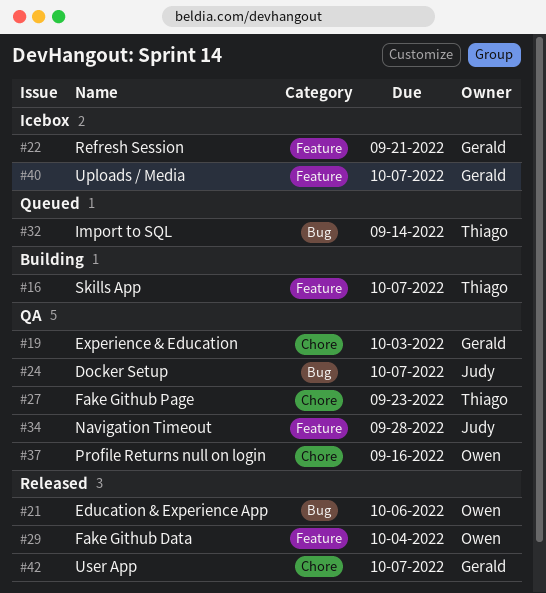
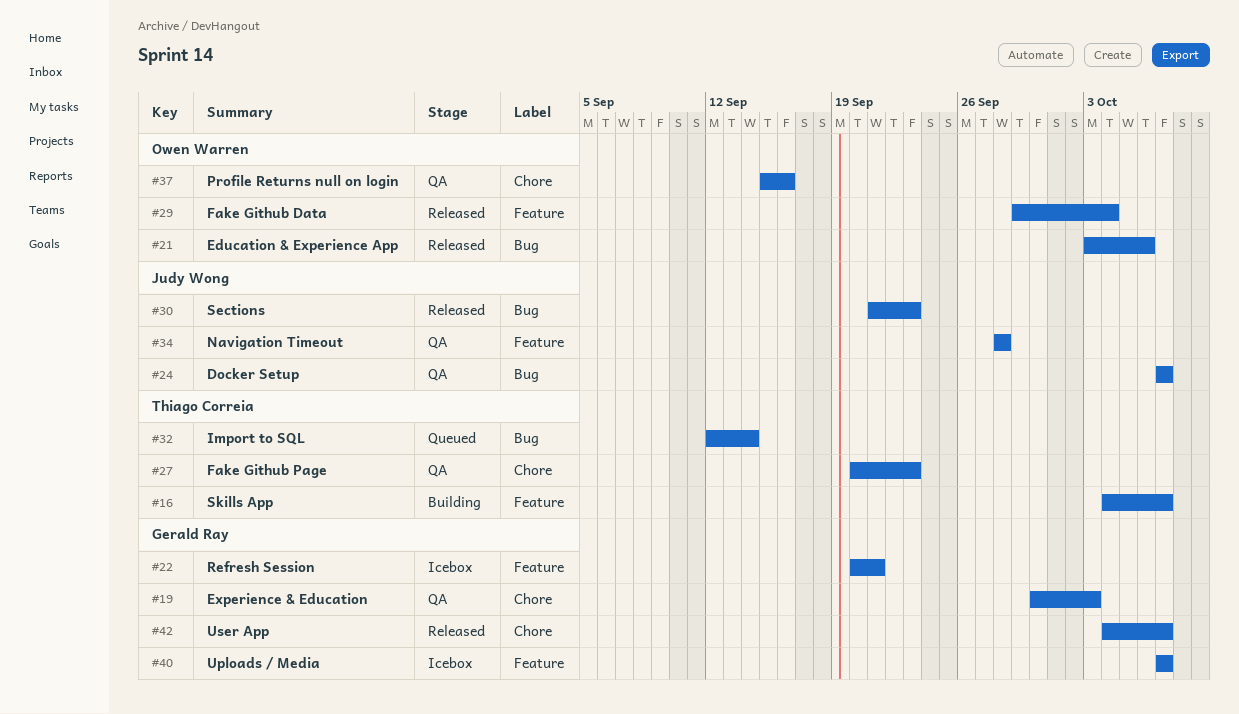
#30: none -> present

